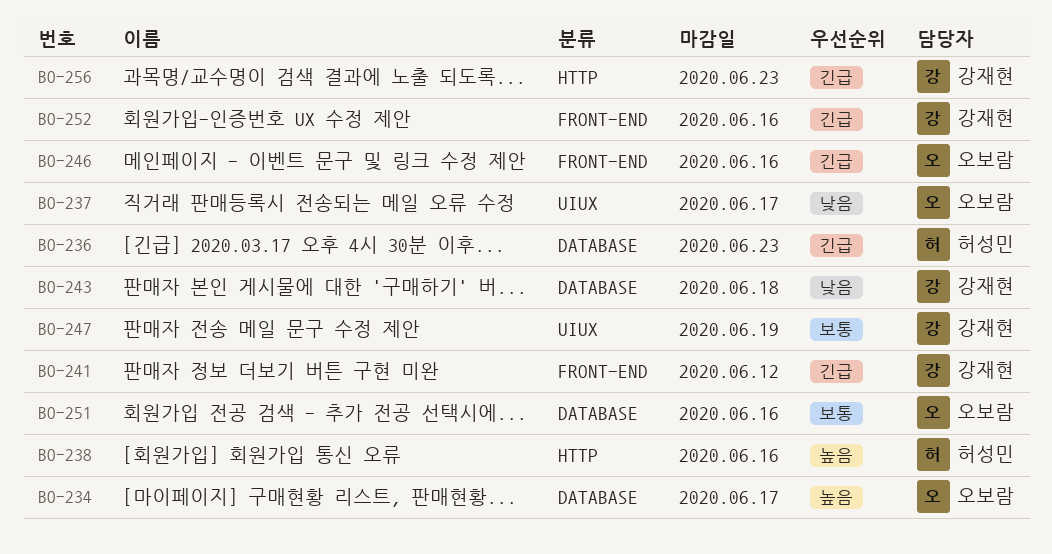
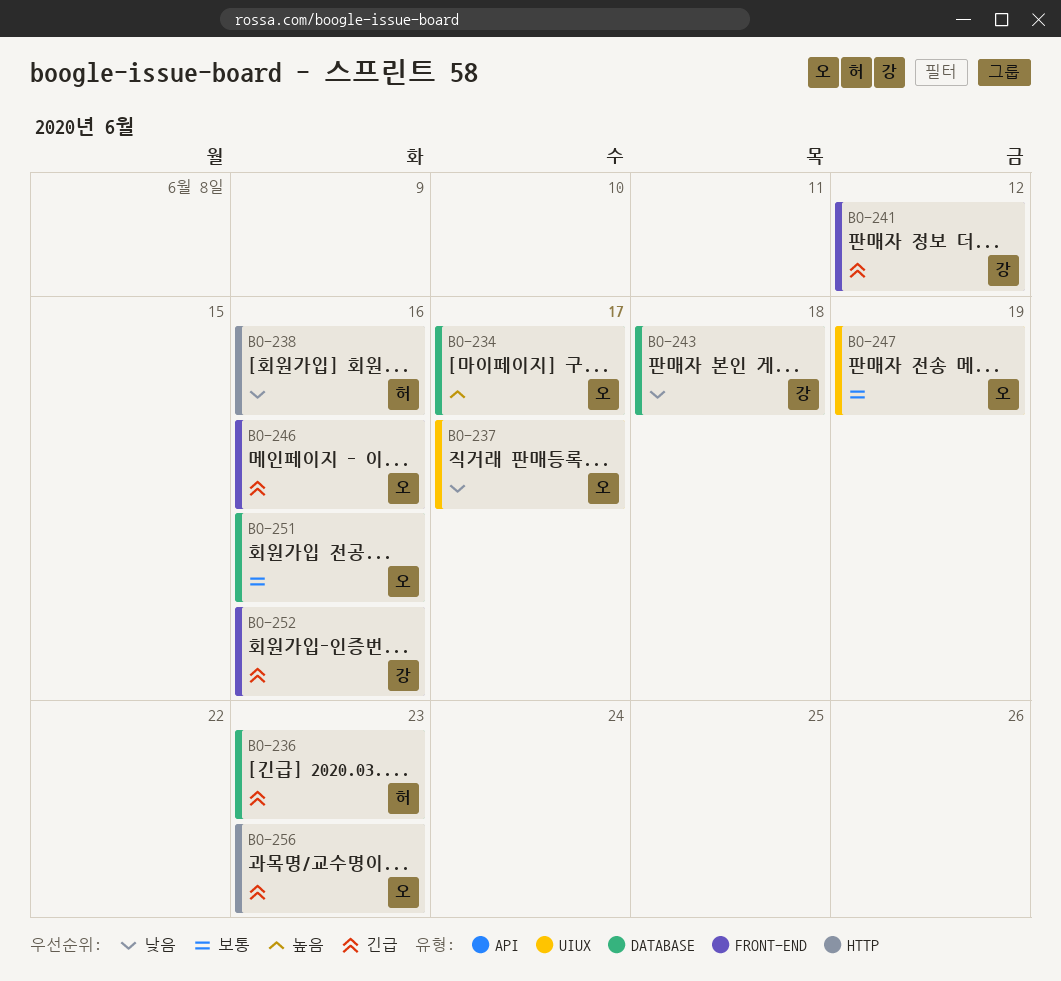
BO-238, priority: 높음 -> 낮음
BO-247, owner: 강재현 -> 오보람
BO-256, owner: 강재현 -> 오보람

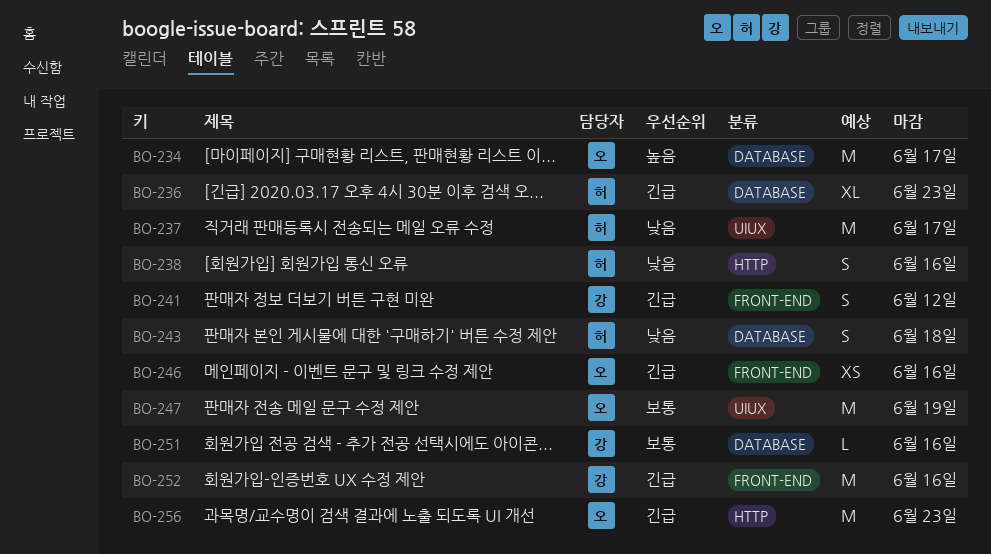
BO-237, owner: 오 -> 허
BO-243, owner: 강 -> 허
BO-251, owner: 오 -> 강

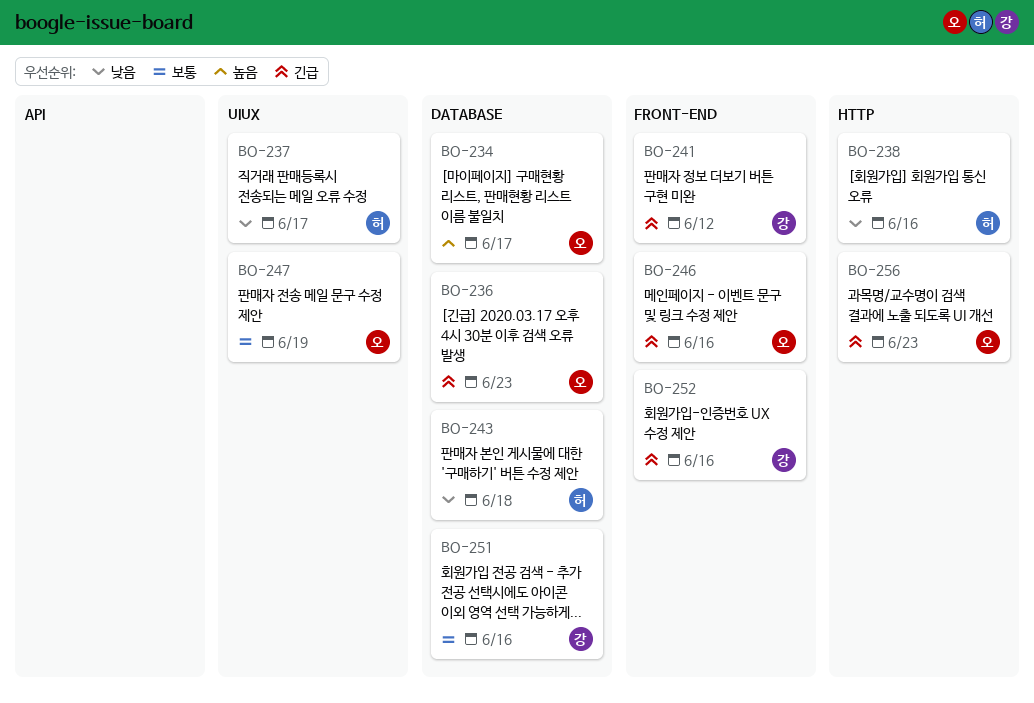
BO-236, owner: 허 -> 오

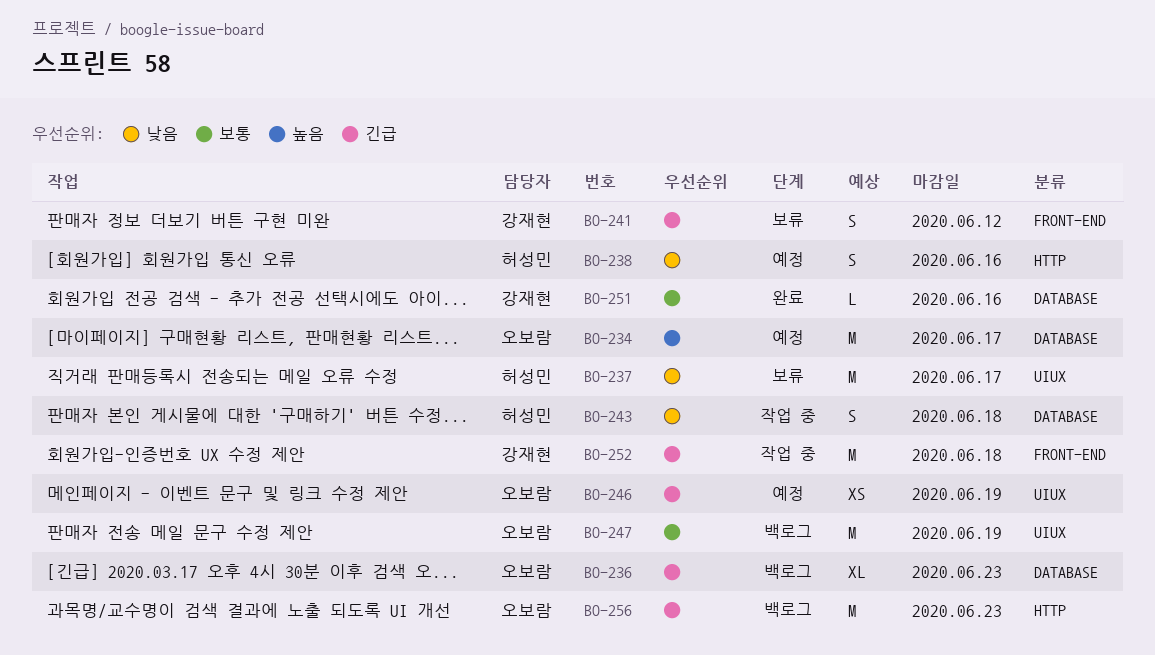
BO-246, label: FRONT-END -> UIUX
BO-246, due: Jun 16 -> Jun 19
BO-252, due: Jun 16 -> Jun 18

